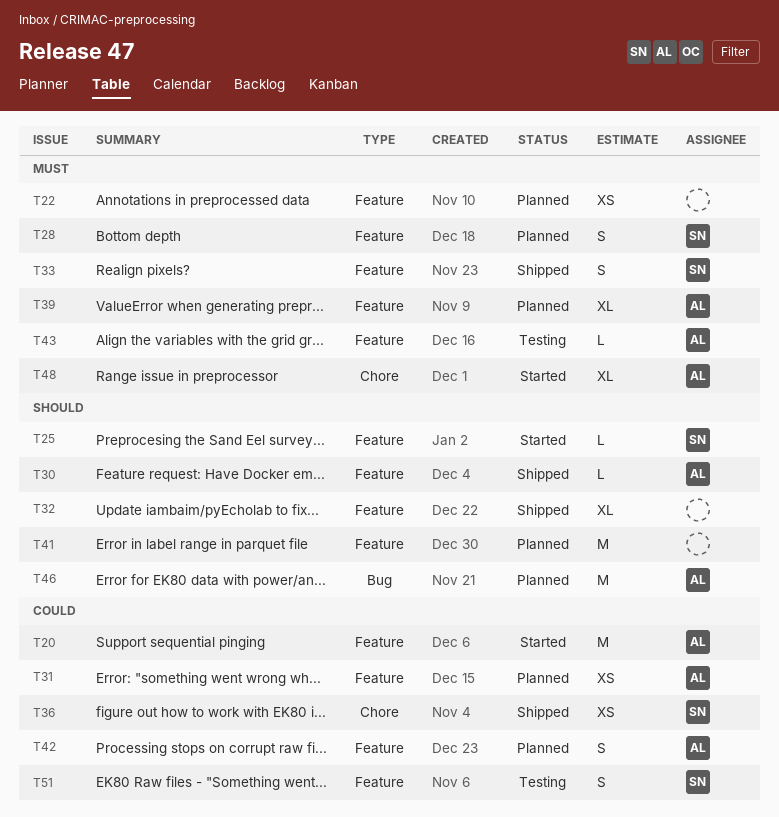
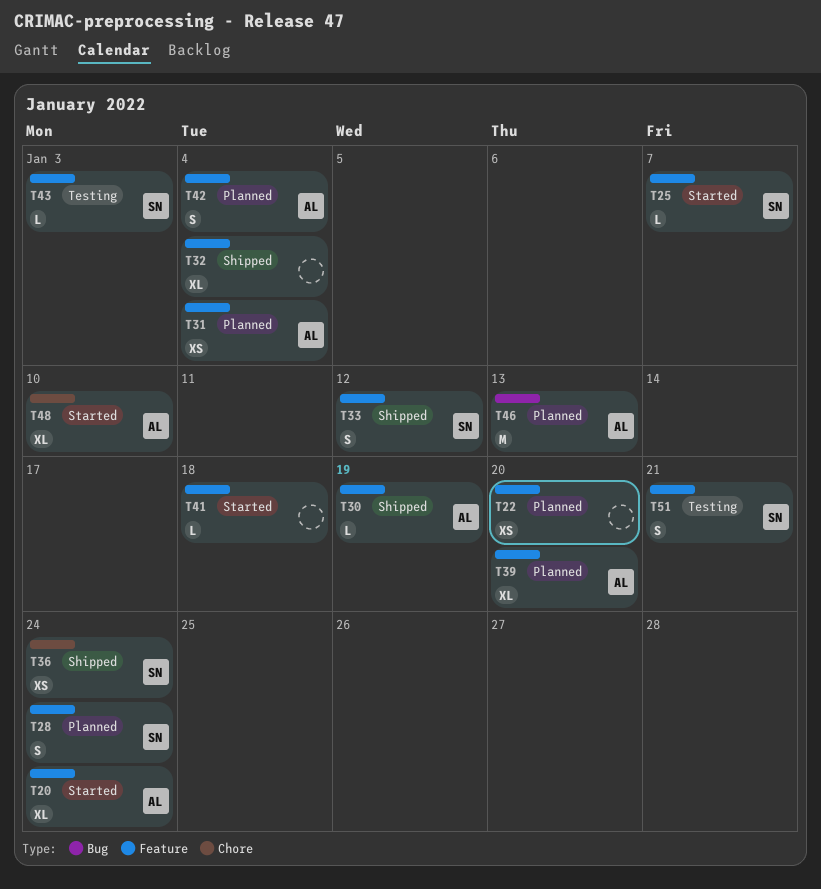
T20, estimate: M -> XL
T41, status: Planned -> Started
T41, estimate: M -> L
T43, owner: AL -> SN

